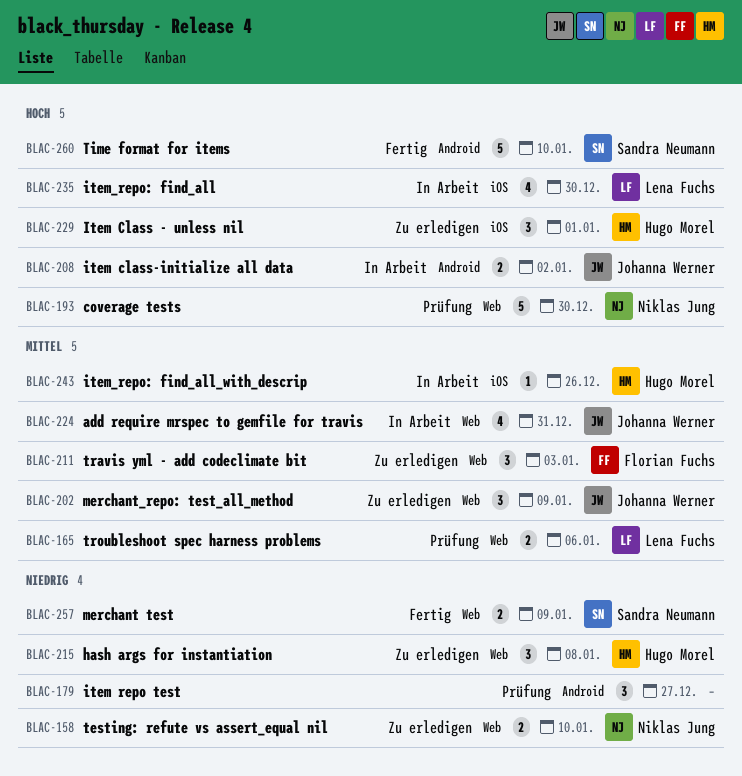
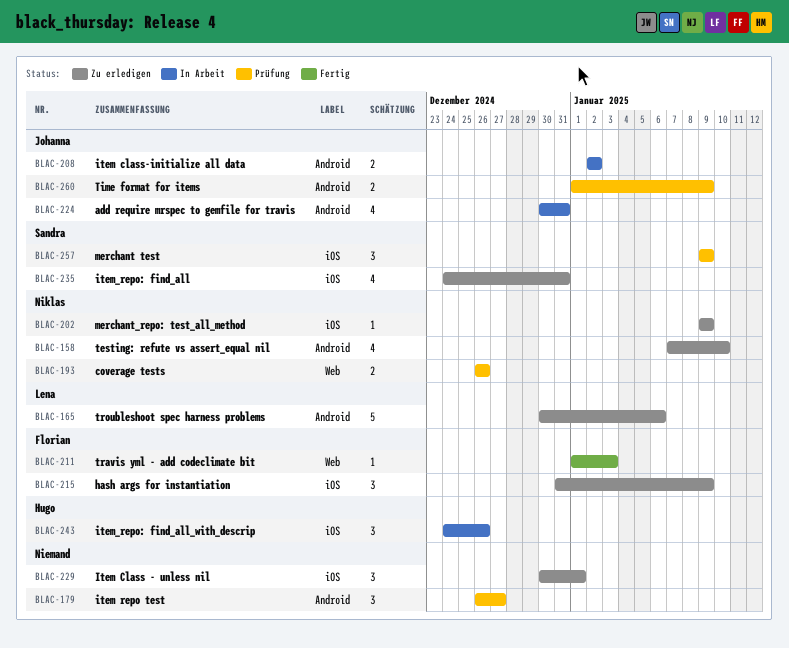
BLAC-158, label: Web -> Android
BLAC-158, estimate: 2 -> 4
BLAC-165, status: Prüfung -> Zu erledigen
BLAC-165, label: Web -> Android
BLAC-165, estimate: 2 -> 5
BLAC-193, estimate: 5 -> 2
BLAC-193, due: Dec 30 -> Dec 26
BLAC-202, owner: Johanna Werner -> Niklas Jung
BLAC-202, label: Web -> iOS
BLAC-202, estimate: 3 -> 1
BLAC-211, status: Zu erledigen -> Fertig
BLAC-211, estimate: 3 -> 1
BLAC-215, owner: Hugo Morel -> Florian Fuchs
BLAC-215, label: Web -> iOS
BLAC-215, due: Jan 8 -> Jan 9
BLAC-224, label: Web -> Android
BLAC-229, owner: Hugo Morel -> none
BLAC-235, status: In Arbeit -> Zu erledigen
BLAC-235, owner: Lena Fuchs -> Sandra Neumann
BLAC-235, due: Dec 30 -> Dec 31
BLAC-243, estimate: 1 -> 3
BLAC-257, status: Fertig -> Prüfung
BLAC-257, label: Web -> iOS
BLAC-257, estimate: 2 -> 3
BLAC-260, status: Fertig -> Prüfung
BLAC-260, owner: Sandra Neumann -> Johanna Werner
BLAC-260, estimate: 5 -> 2
BLAC-260, due: Jan 10 -> Jan 9

